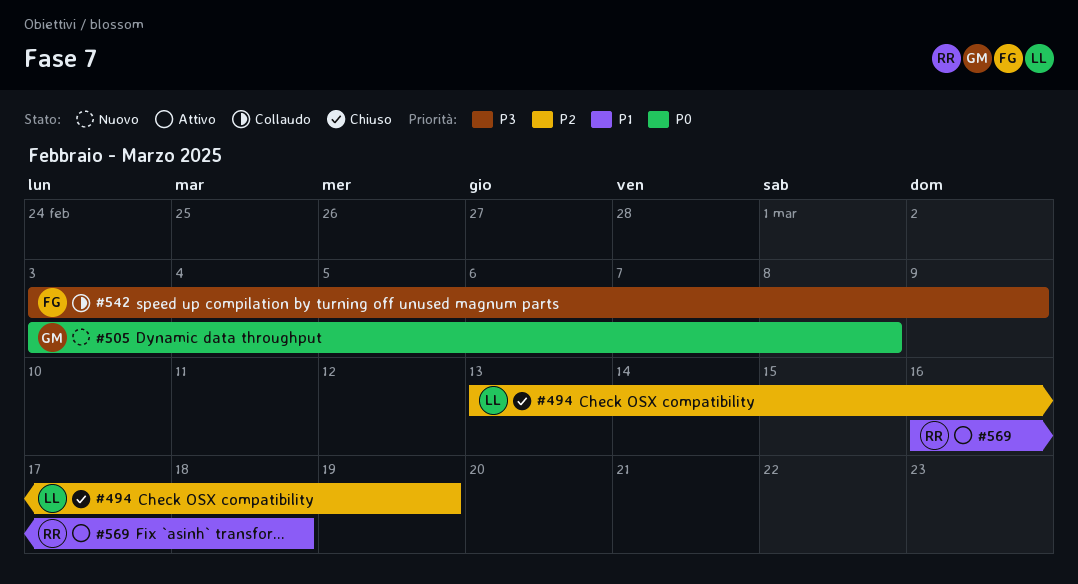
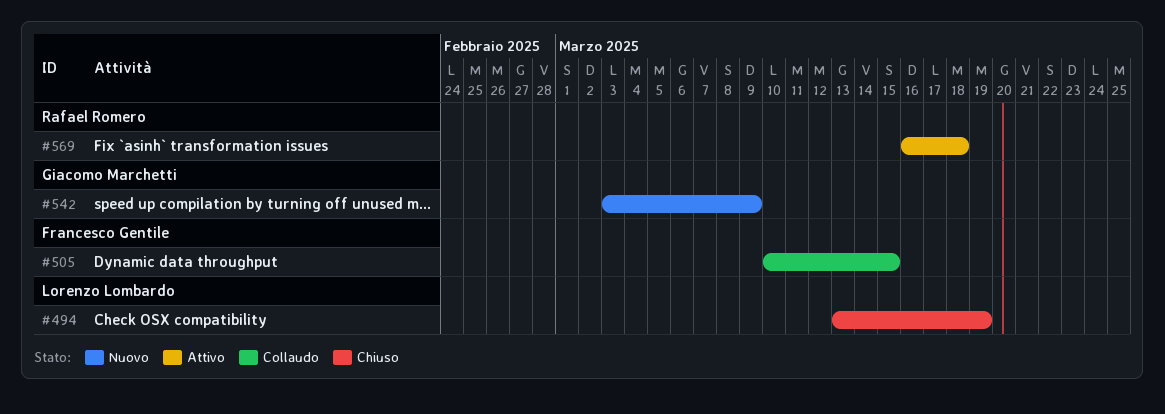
#505, status: Nuovo -> Collaudo
#505, owner: Giacomo Marchetti -> Francesco Gentile
#505, start: Mar 3 -> Mar 10
#505, due: Mar 8 -> Mar 15
#542, status: Collaudo -> Nuovo
#542, owner: Francesco Gentile -> Giacomo Marchetti

